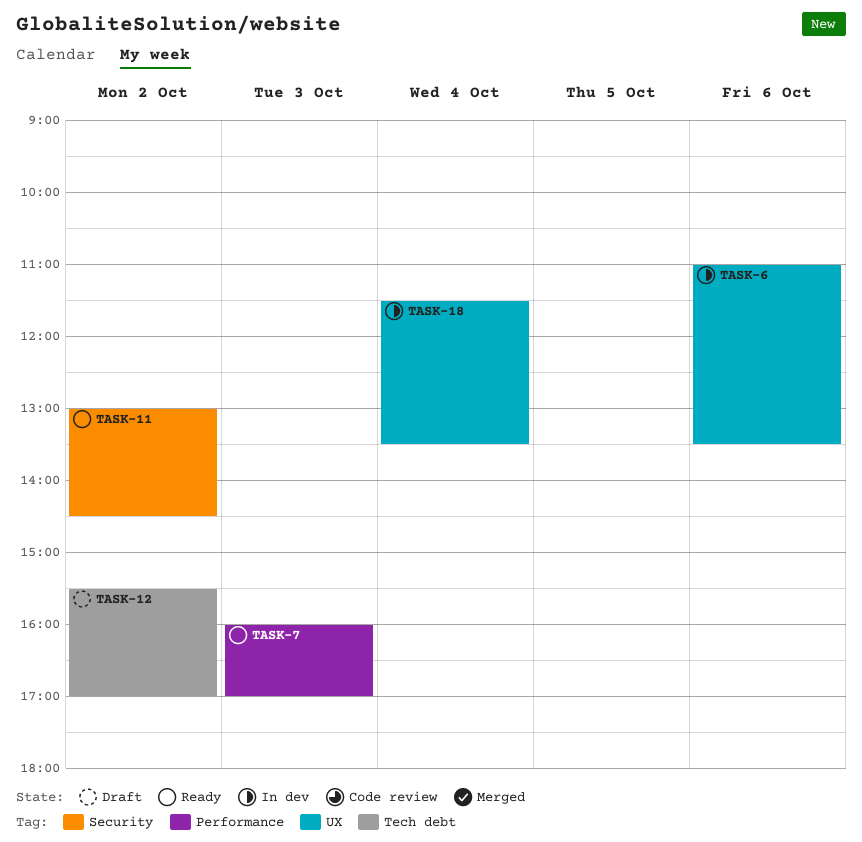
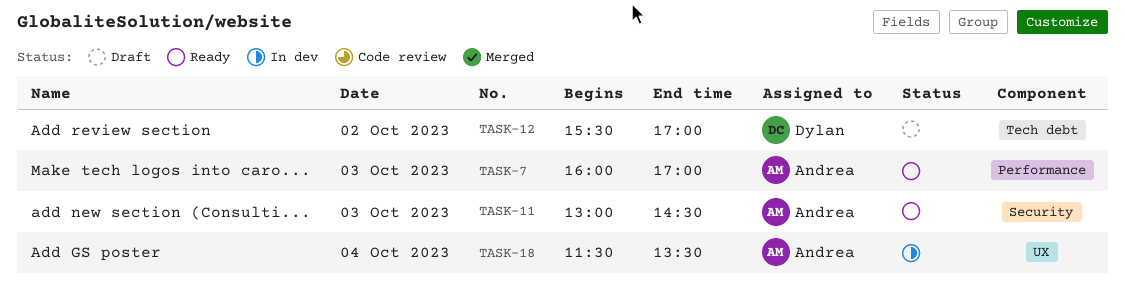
TASK-6: present -> none
TASK-11, day: Oct 2 -> Oct 3

